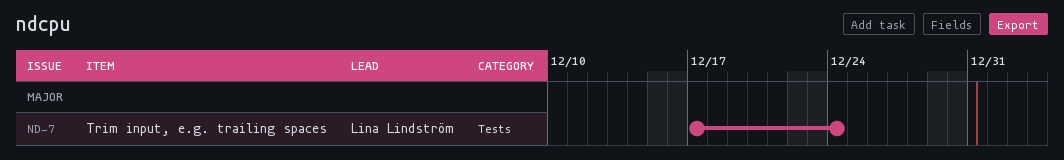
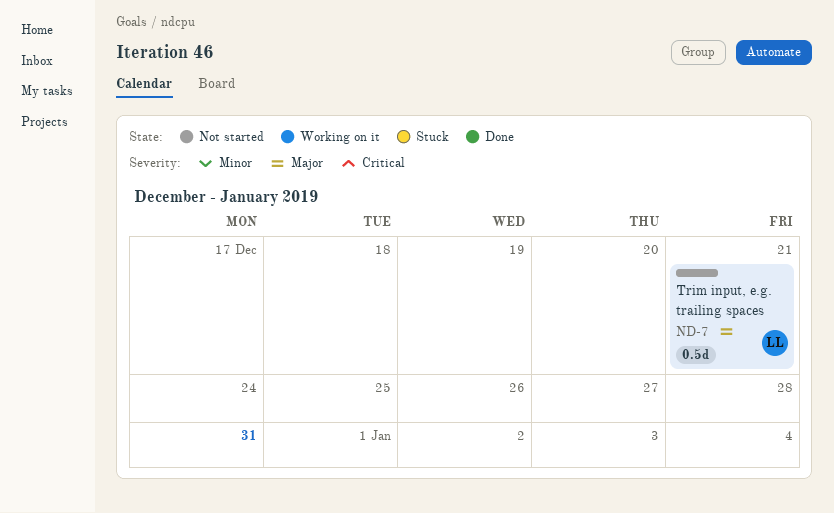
ND-7, due: Dec 24 -> Dec 21

